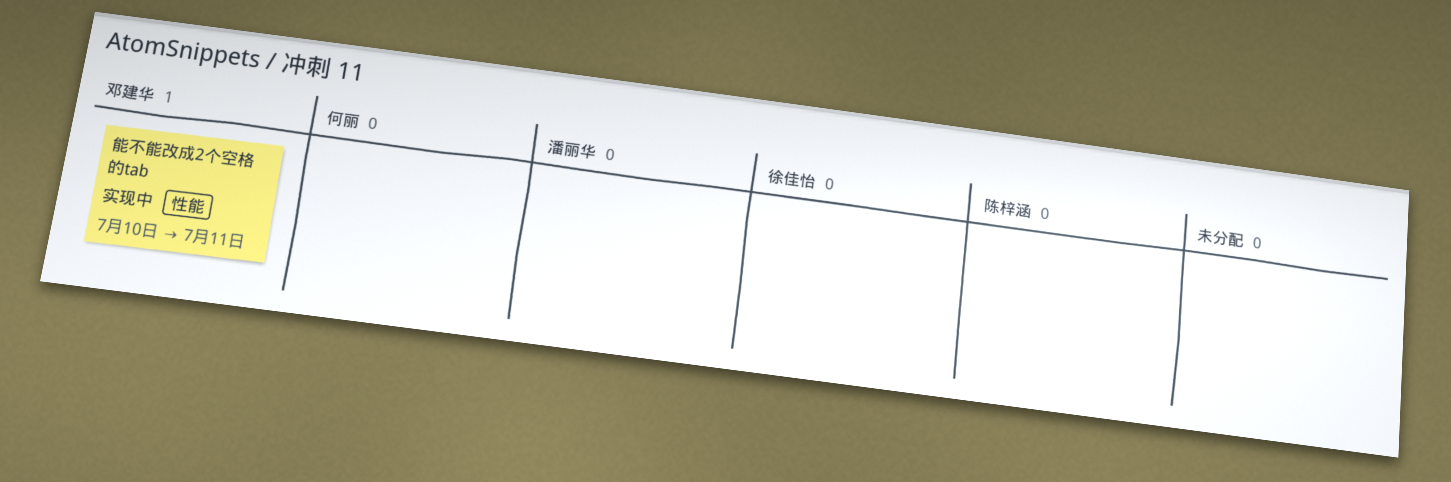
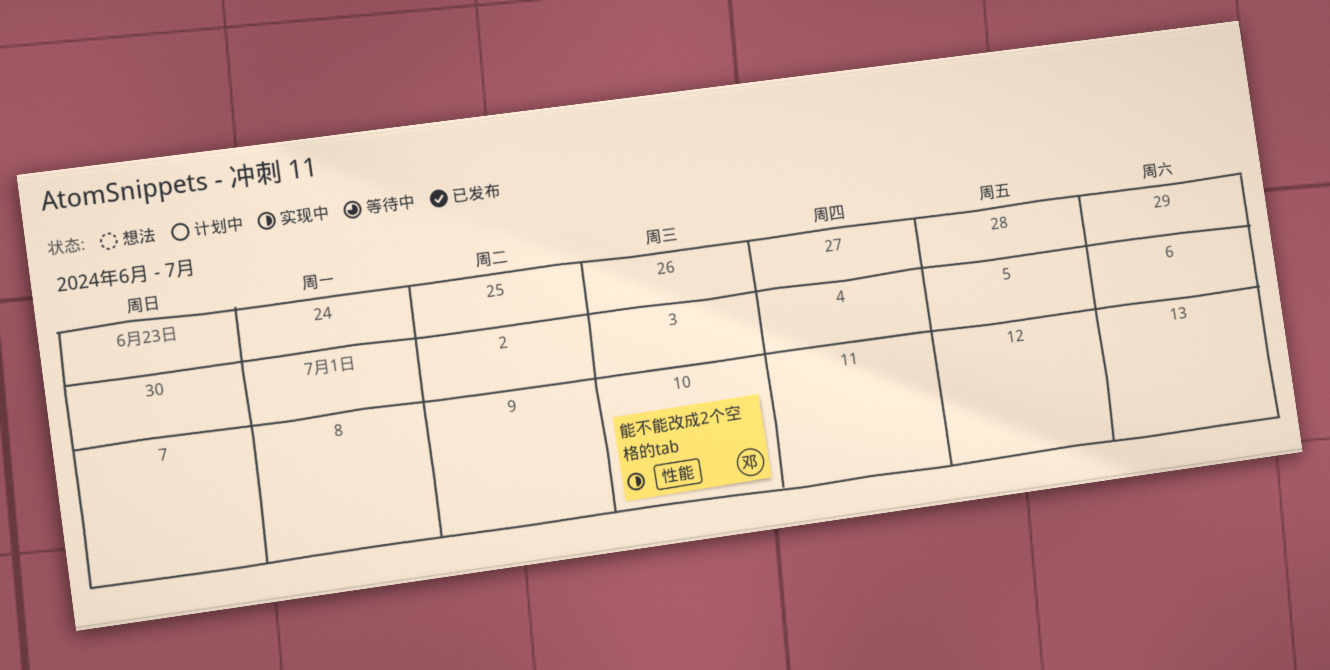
能不能改成2个空格的tab, due: Jul 11 -> Jul 10

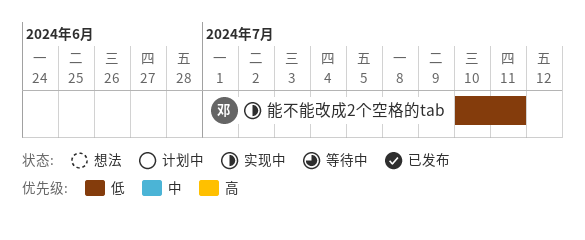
能不能改成2个空格的tab, due: Jul 10 -> Jul 11

